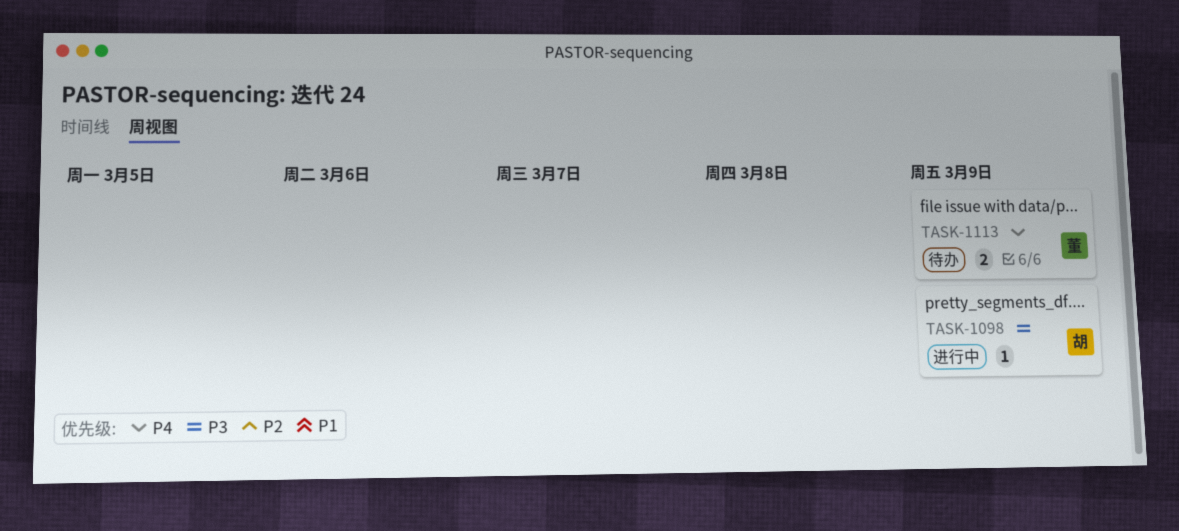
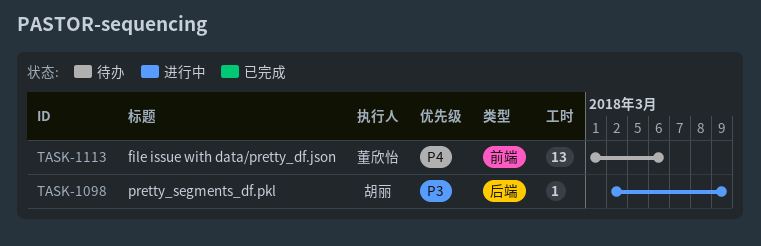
TASK-1113, estimate: 2 -> 13
TASK-1113, due: Mar 9 -> Mar 6

